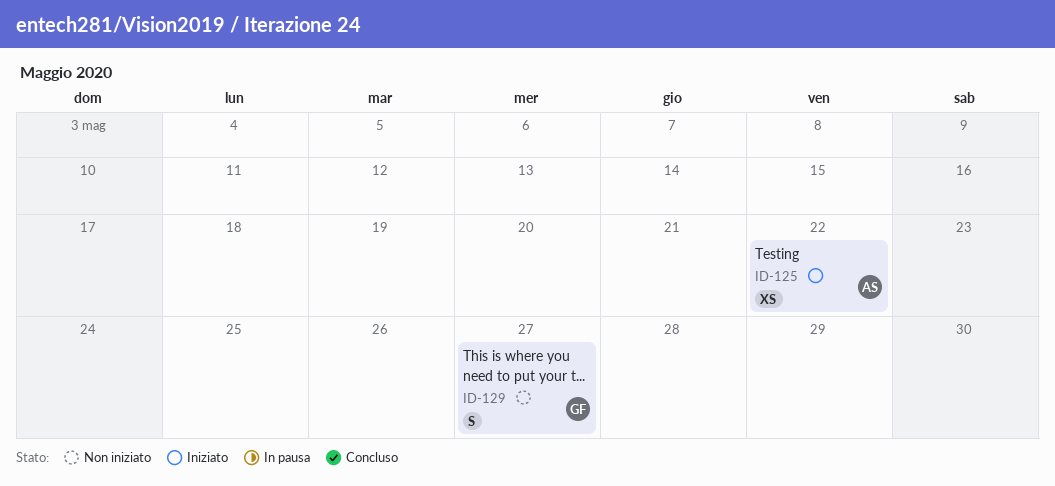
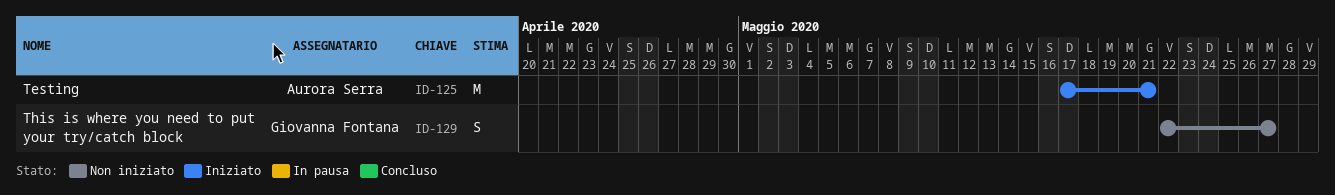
ID-125, estimate: XS -> M
ID-125, due: May 22 -> May 21

